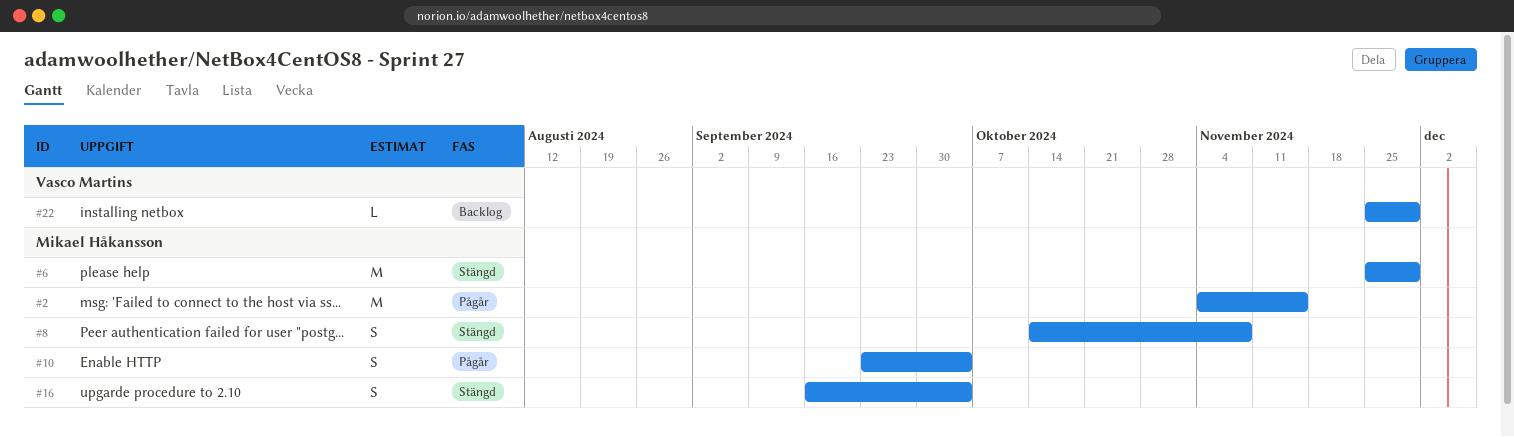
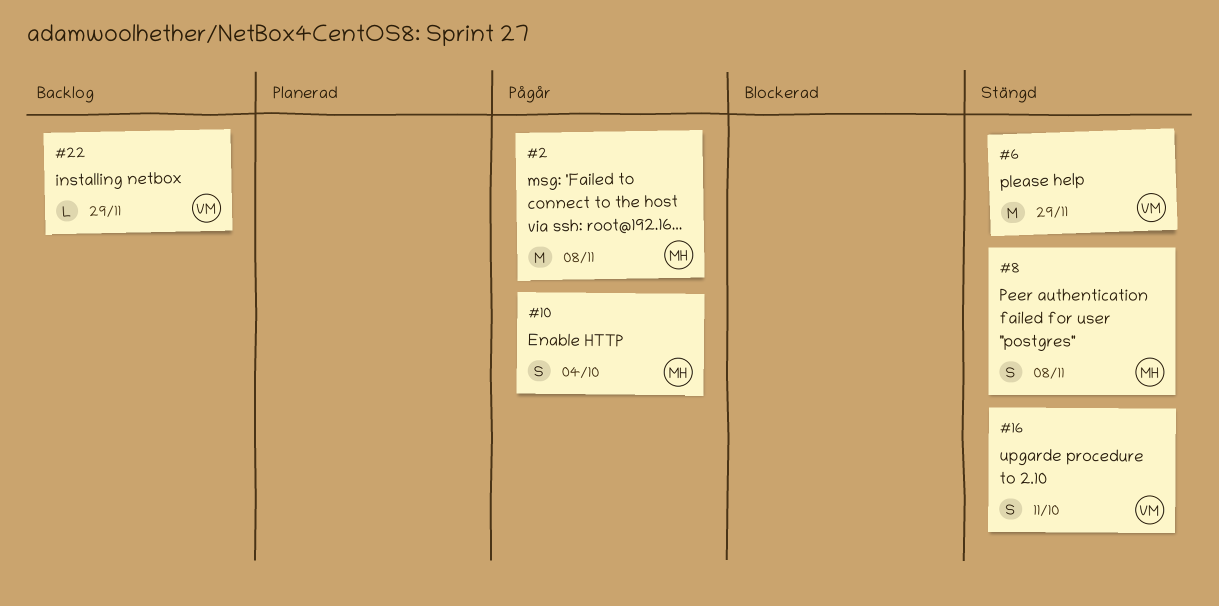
#2, due: Nov 15 -> Nov 8
#6, owner: Mikael Håkansson -> Vasco Martins
#16, owner: Mikael Håkansson -> Vasco Martins
#16, due: Oct 4 -> Oct 11

